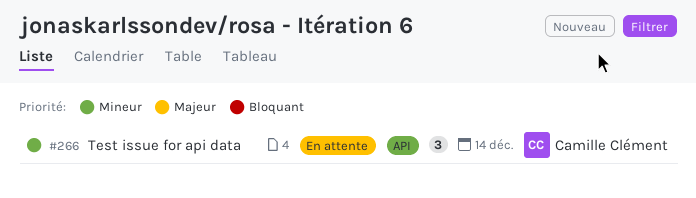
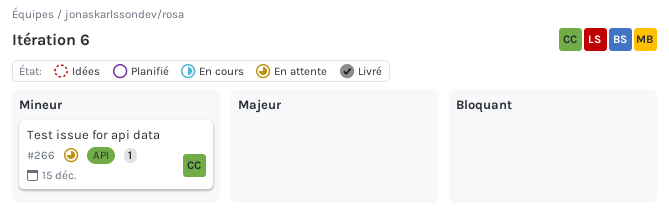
#266, estimate: 3 -> 1
#266, due: Dec 14 -> Dec 15

